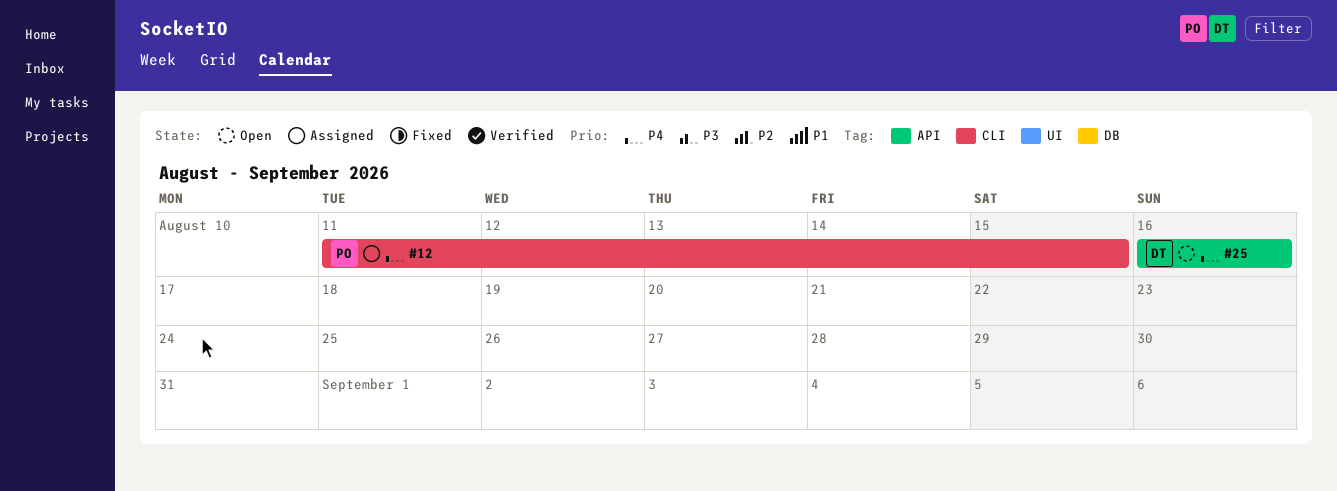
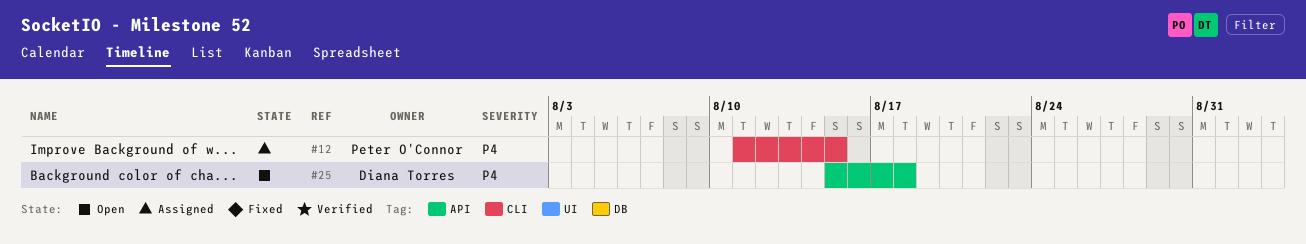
#25, start: Aug 16 -> Aug 15
#25, due: Aug 16 -> Aug 18

